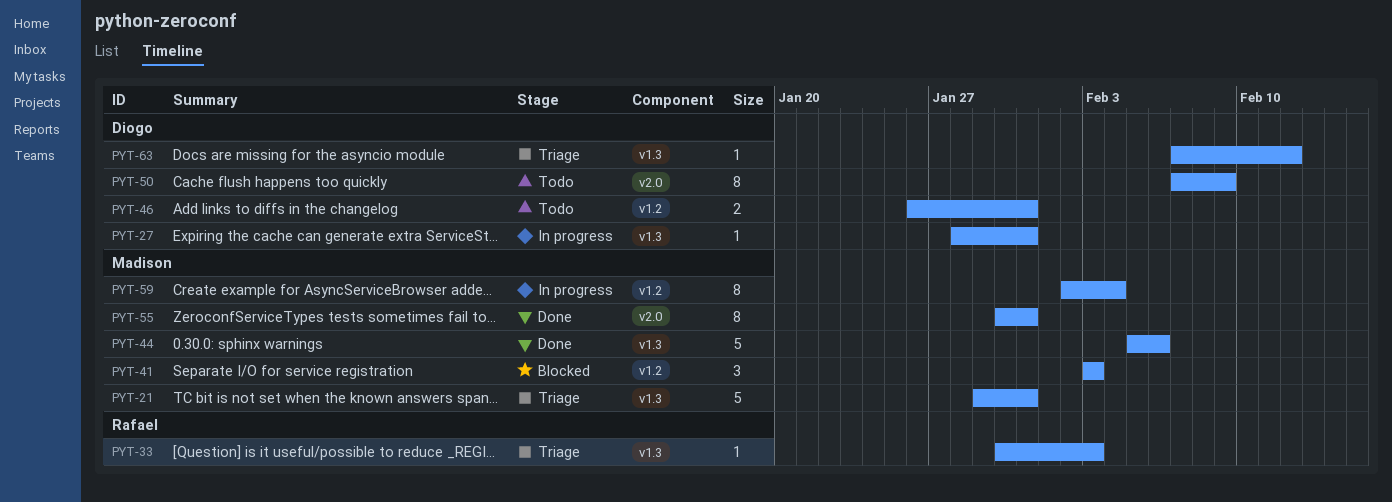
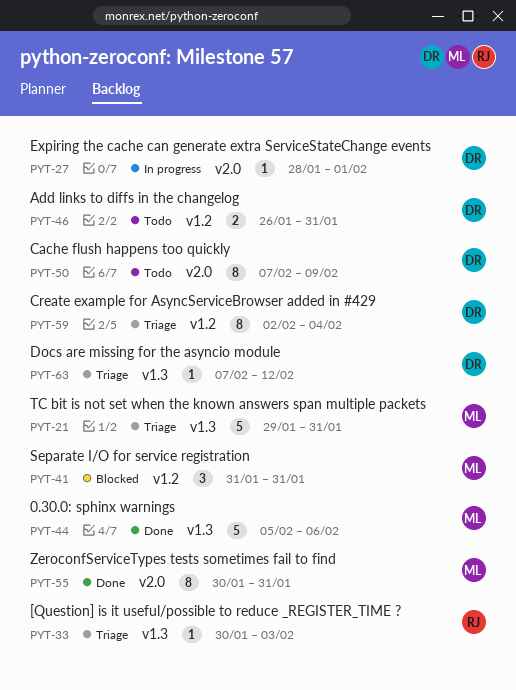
PYT-27, label: v1.3 -> v2.0
PYT-27, due: Jan 31 -> Feb 1
PYT-41, start: Feb 3 -> Jan 31
PYT-41, due: Feb 3 -> Jan 31
PYT-59, status: In progress -> Triage
PYT-59, owner: Madison -> Diogo

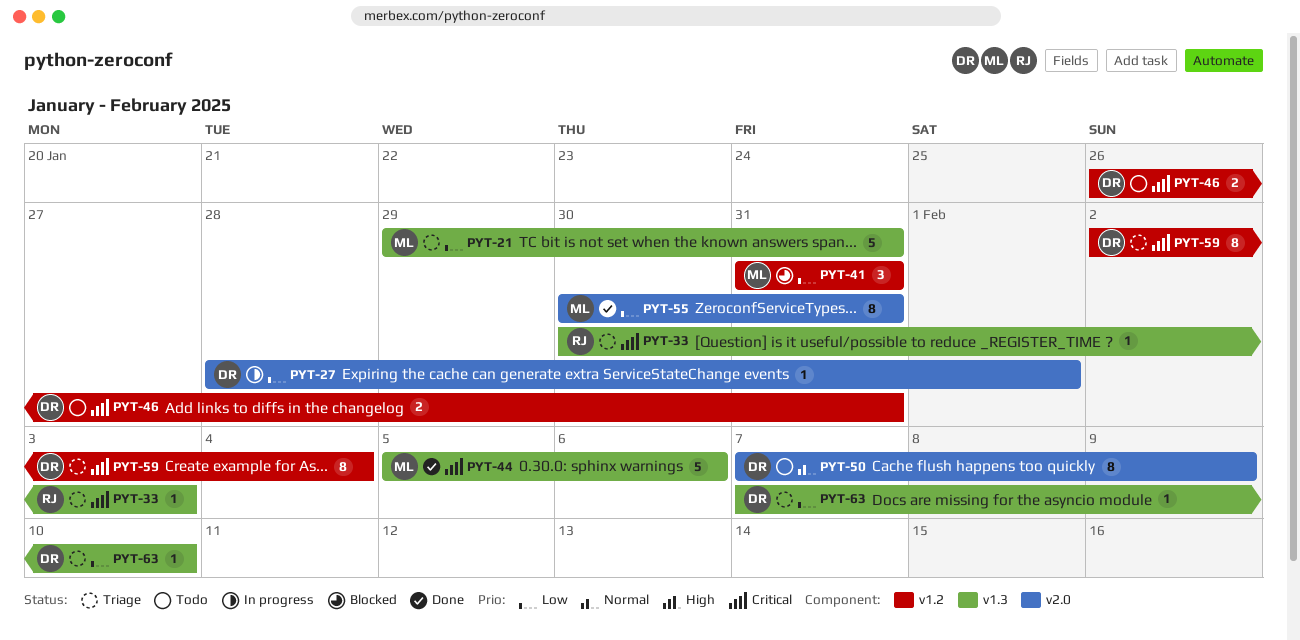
PYT-63, due: Feb 12 -> Feb 10

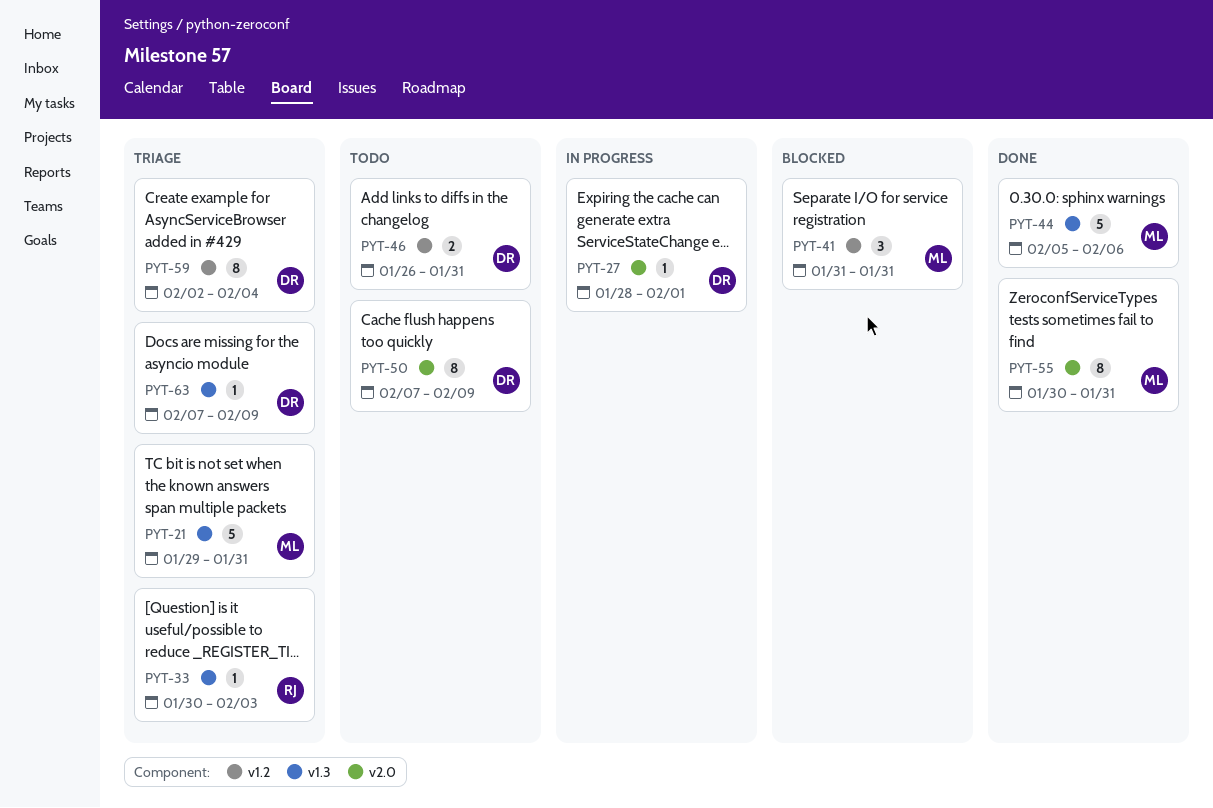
PYT-63, due: Feb 10 -> Feb 9

